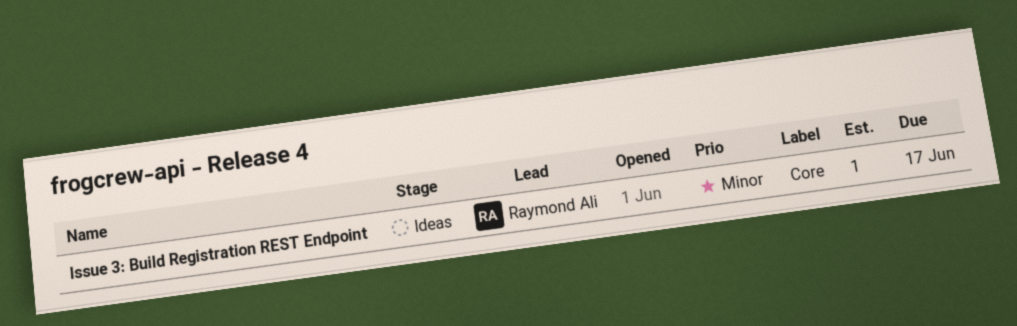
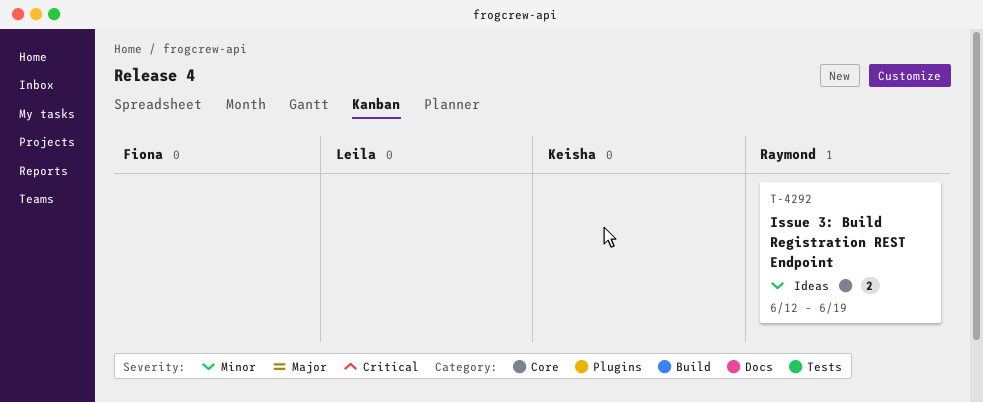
Issue 3: Build Registration REST Endpoint, estimate: 1 -> 2
Issue 3: Build Registration REST Endpoint, due: Jun 17 -> Jun 19

